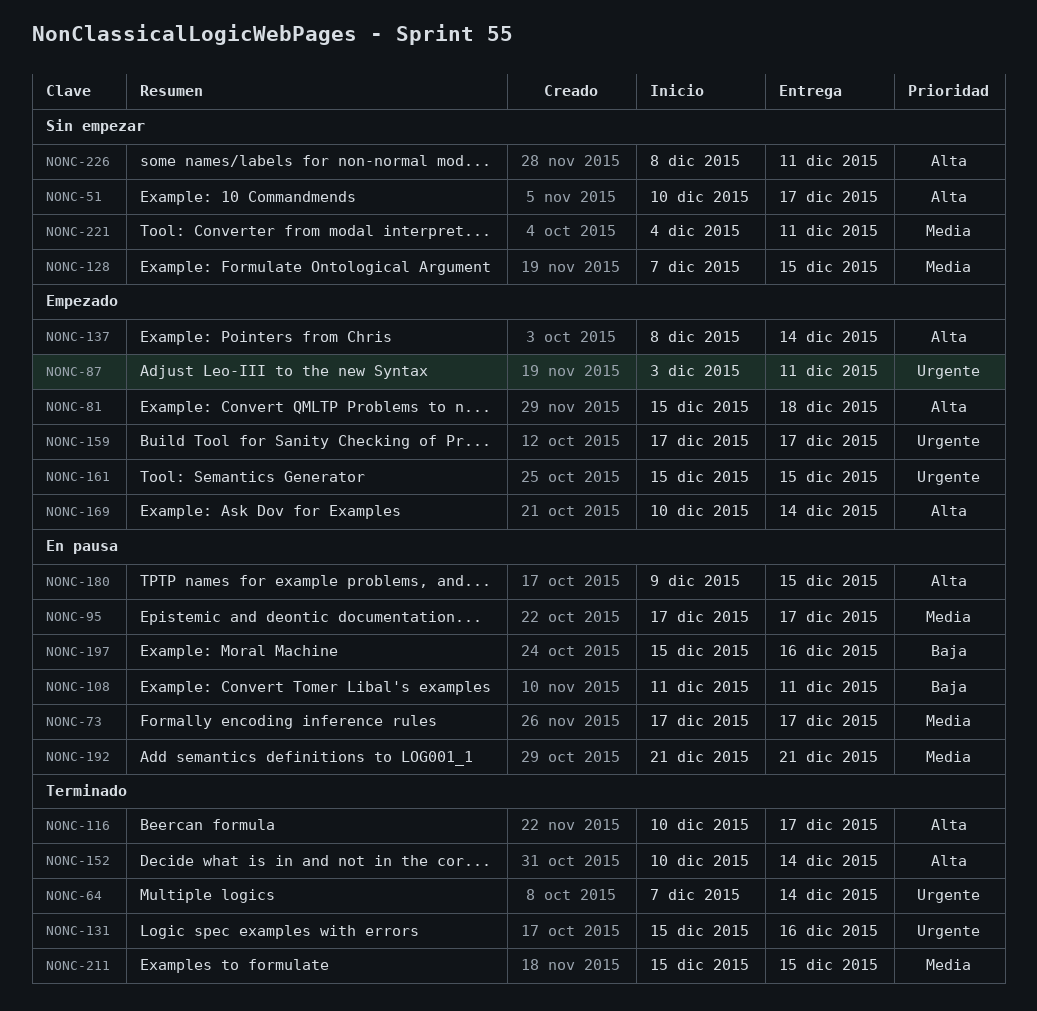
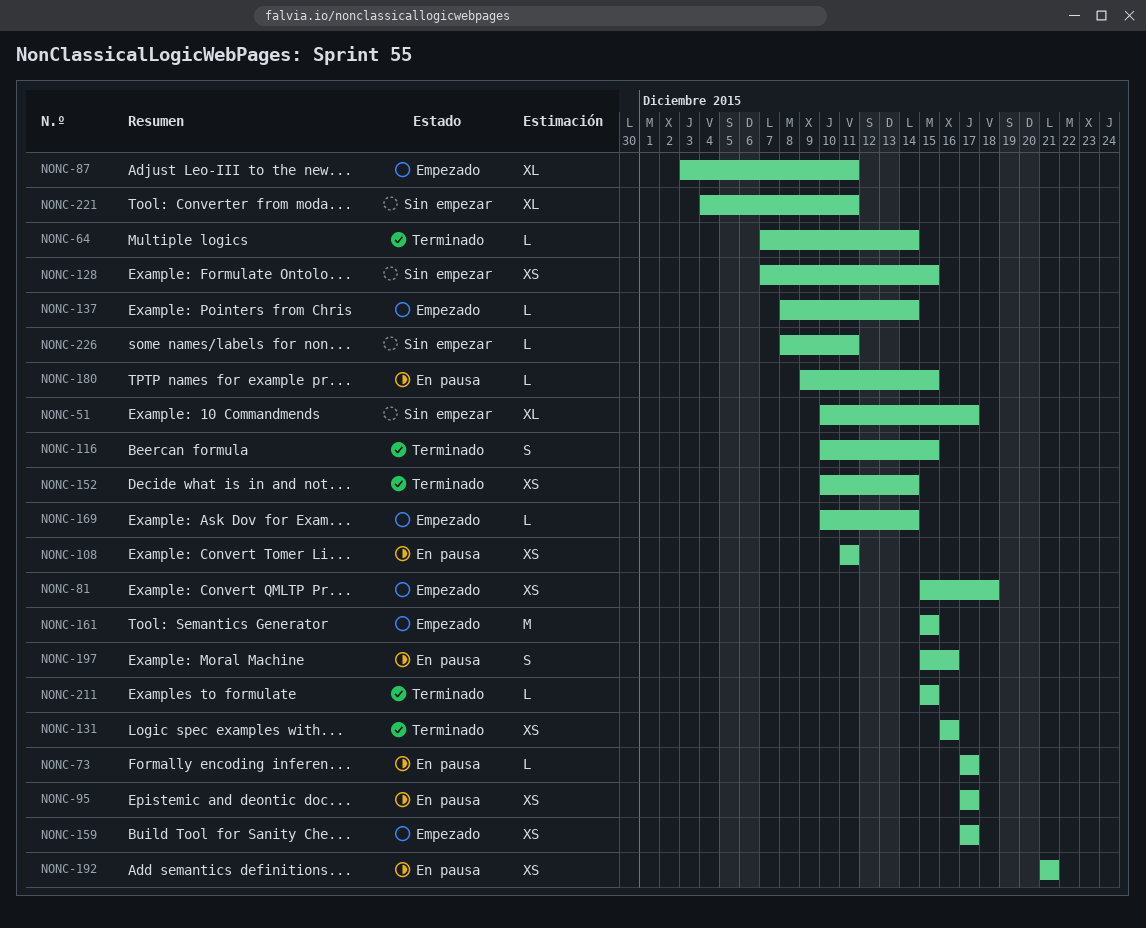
NONC-116, due: Dec 17 -> Dec 15
NONC-131, start: Dec 15 -> Dec 16

